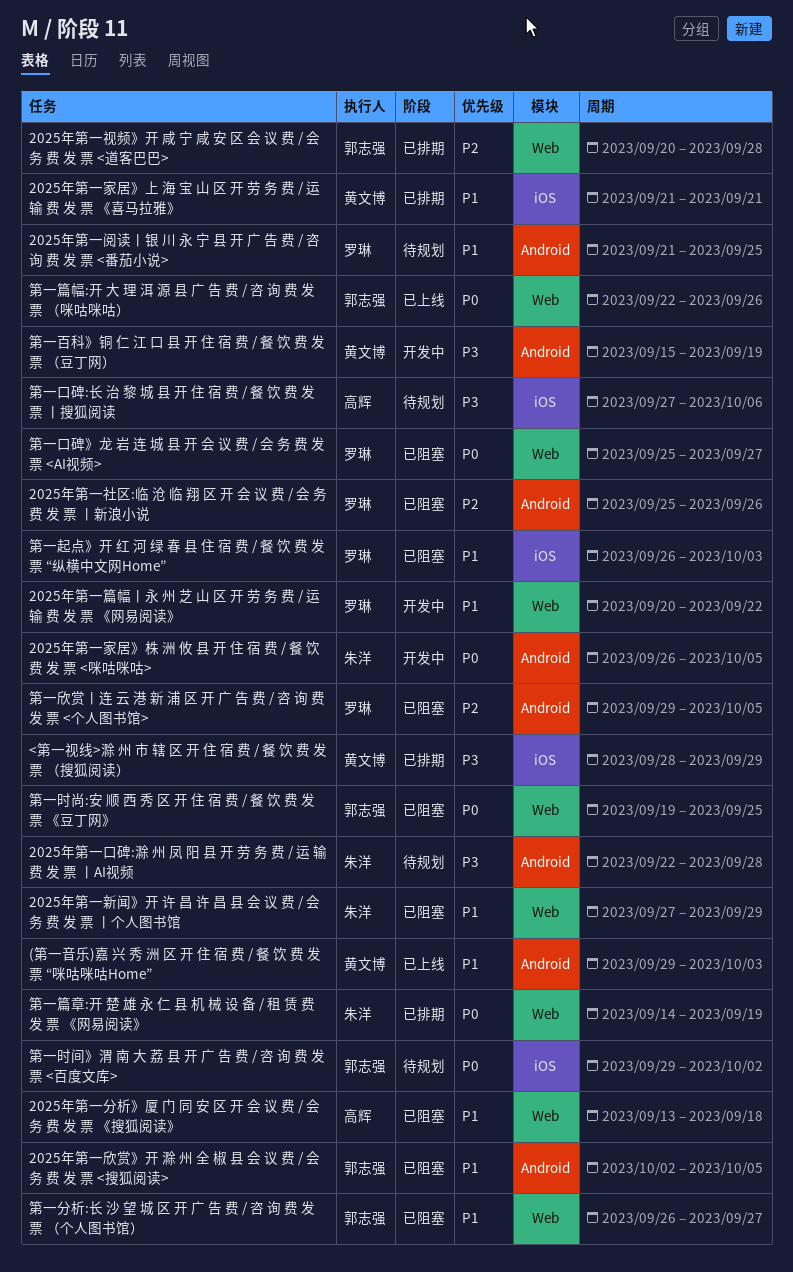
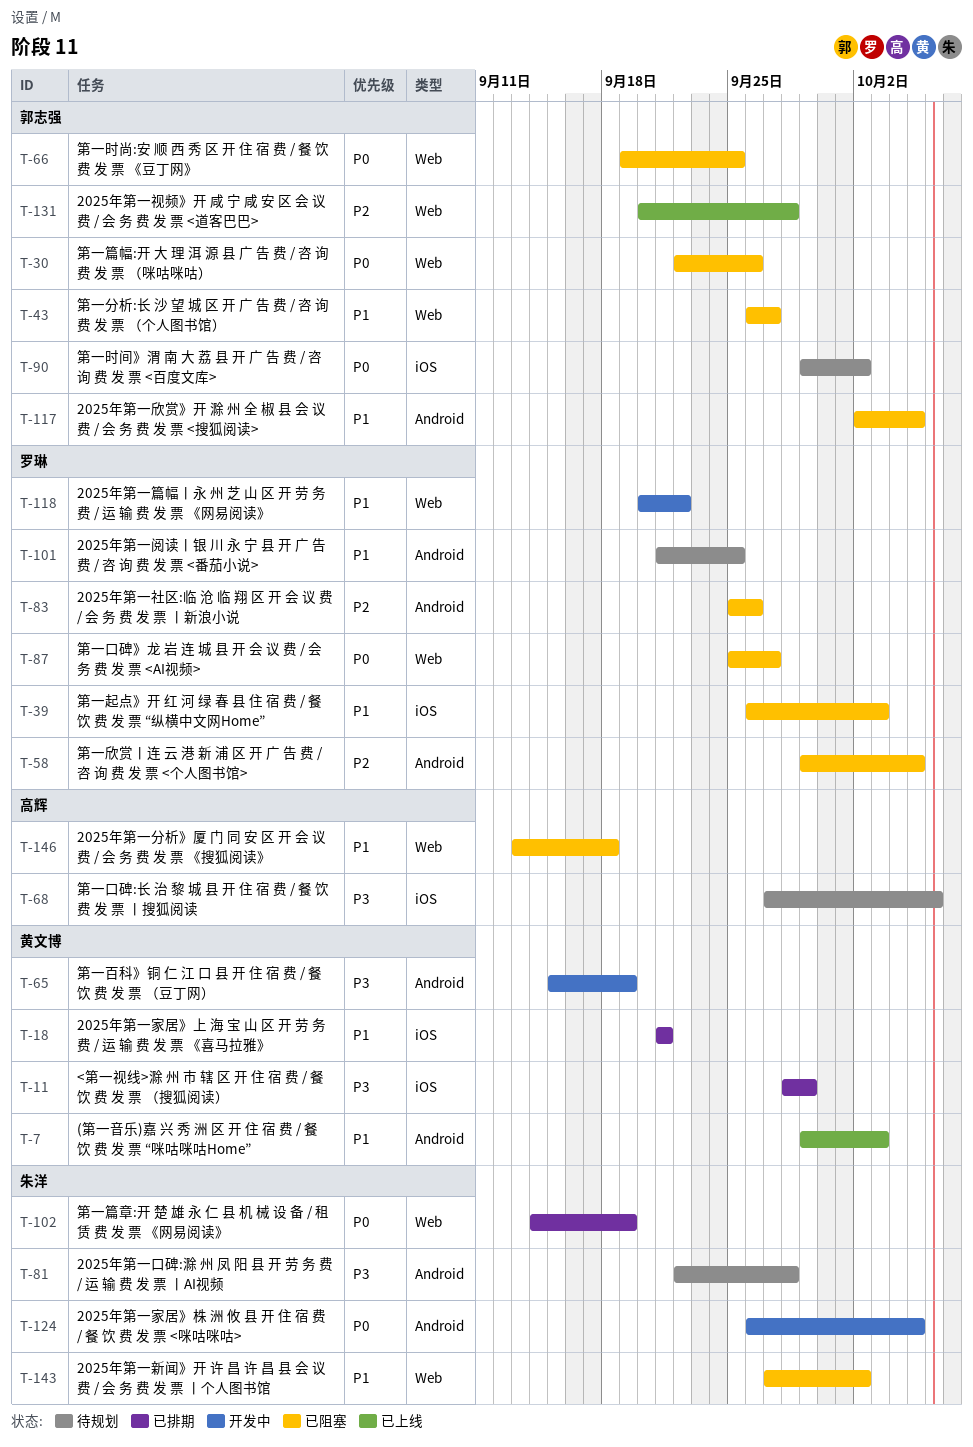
2025年第一新闻》开 许 昌 许 昌 县 会 议 费 / 会 务 费 发 票 丨个人图书馆, due: Sep 29 -> Oct 2
2025年第一视频》开 咸 宁 咸 安 区 会 议 费 / 会 务 费 发 票 <道客巴巴>, status: 已排期 -> 已上线
第一篇幅:开 大 理 洱 源 县 广 告 费 / 咨 询 费 发 票 （咪咕咪咕）, status: 已上线 -> 已阻塞

